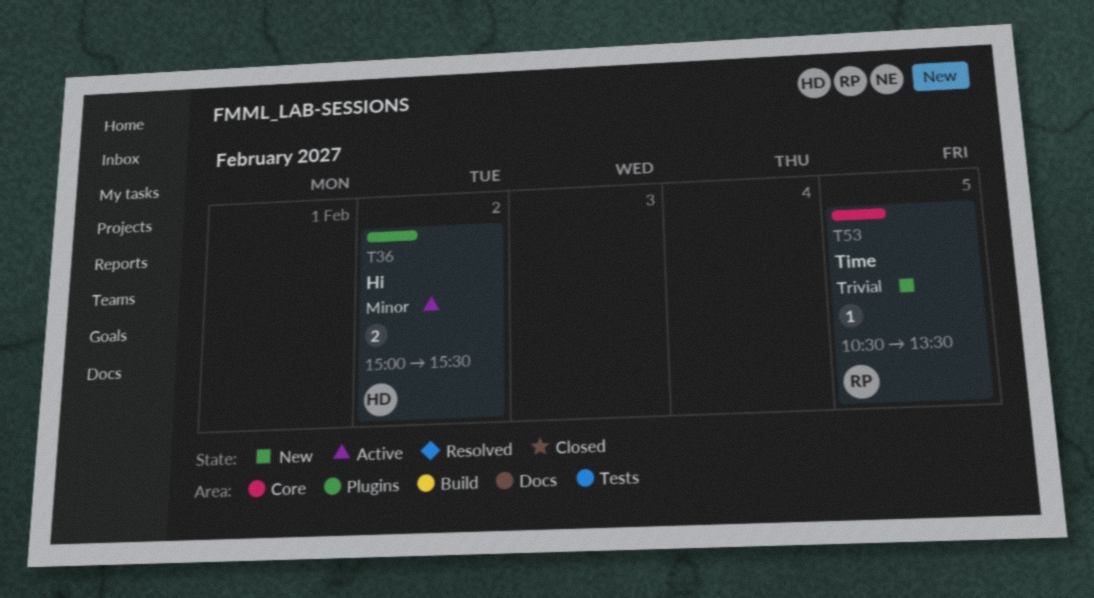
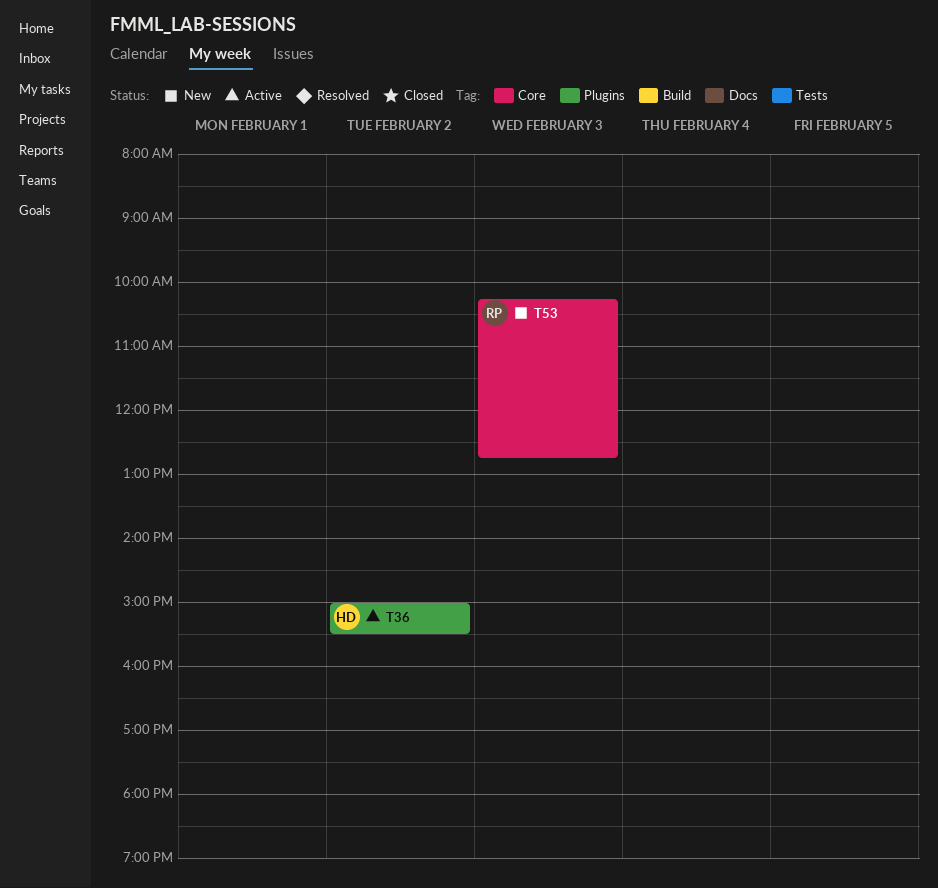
T53, day: Feb 5 -> Feb 3
T53, begins: 10:30 -> 10:15
T53, ends: 13:30 -> 12:45

